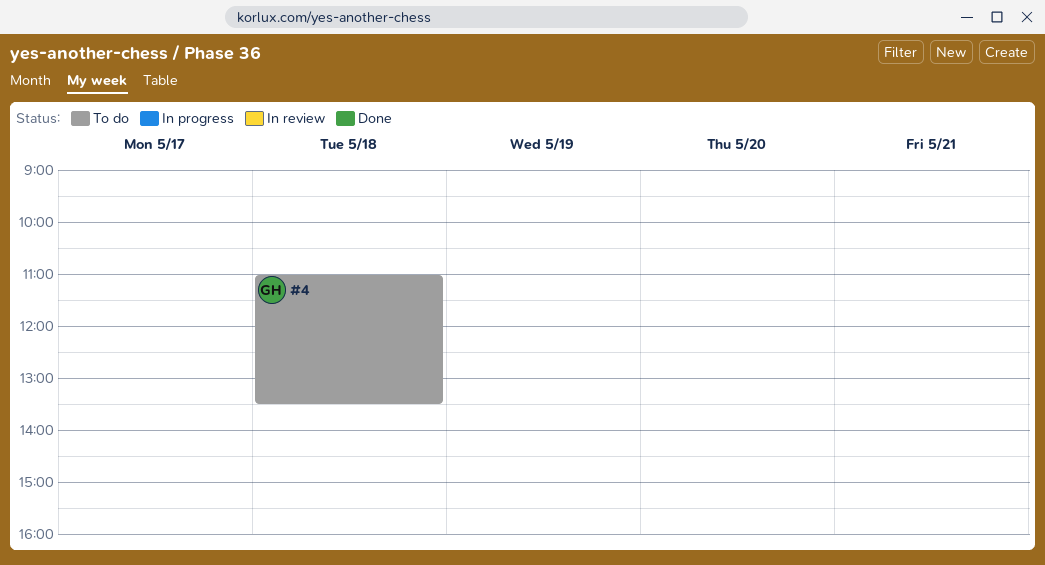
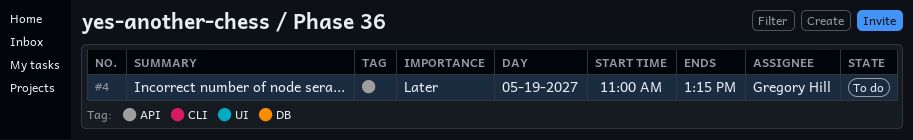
#4, day: May 18 -> May 19
#4, ends: 13:30 -> 13:15

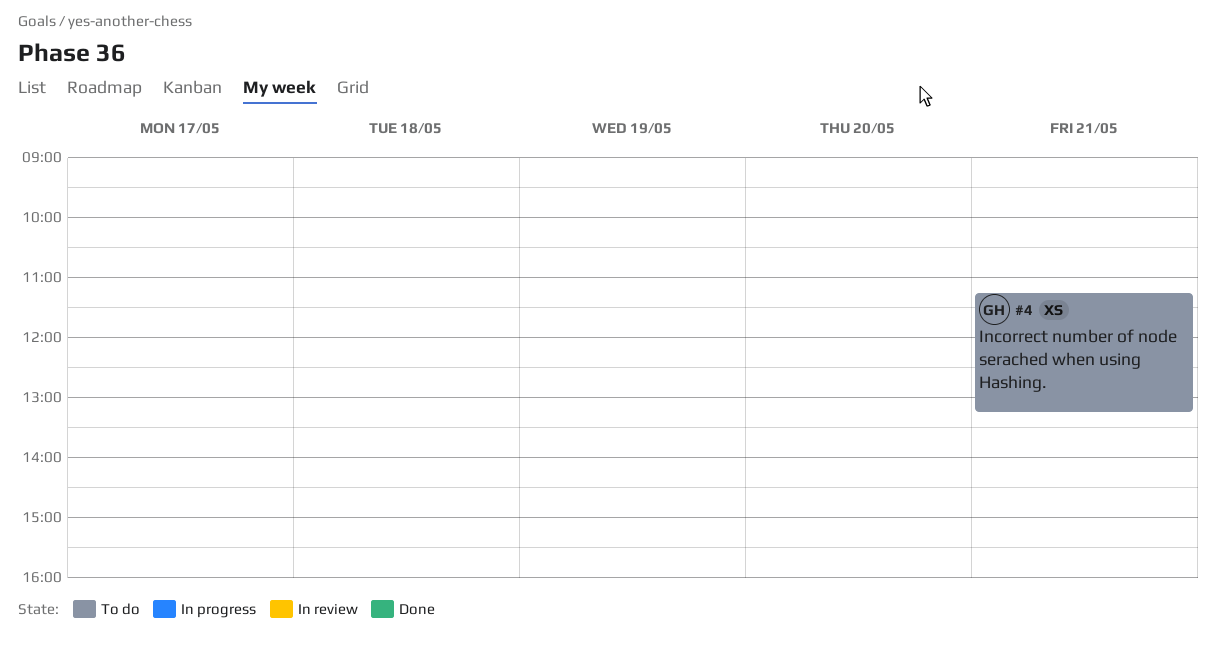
#4, day: May 19 -> May 21
#4, begins: 11:00 -> 11:15

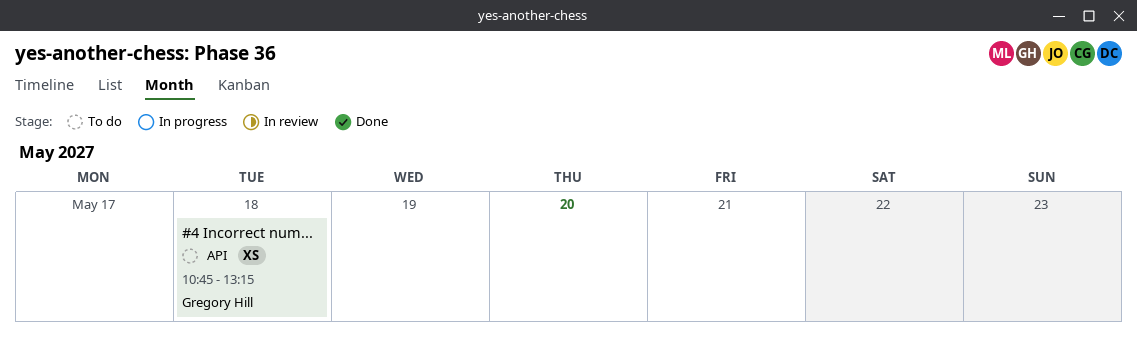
#4, day: May 21 -> May 18
#4, begins: 11:15 -> 10:45

